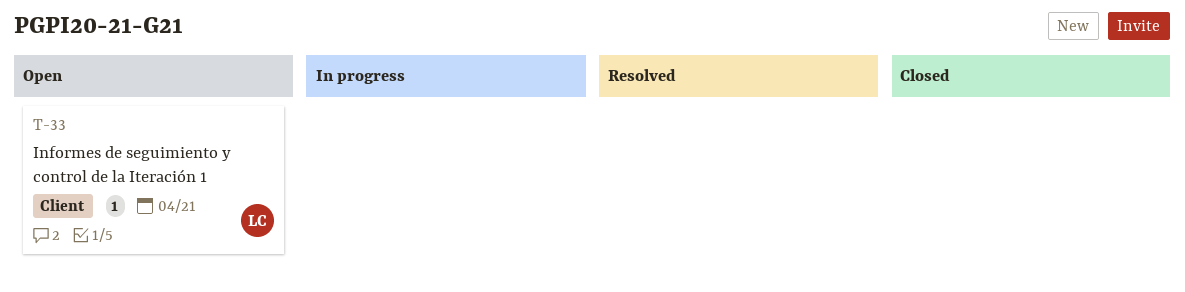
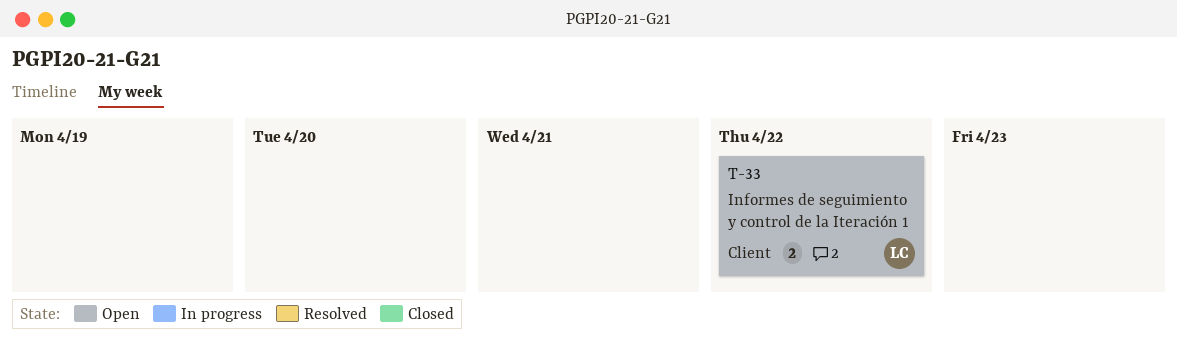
T-33, estimate: 1 -> 2
T-33, due: Apr 21 -> Apr 22

